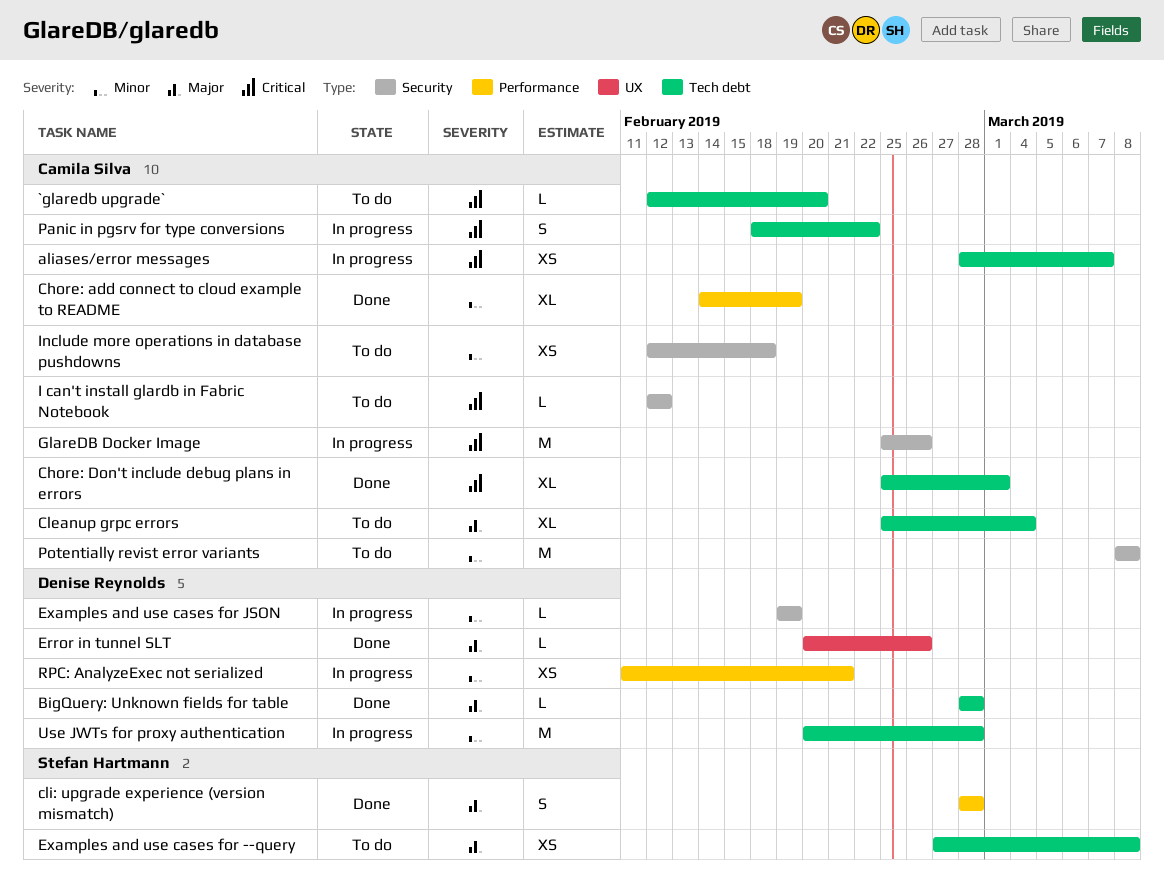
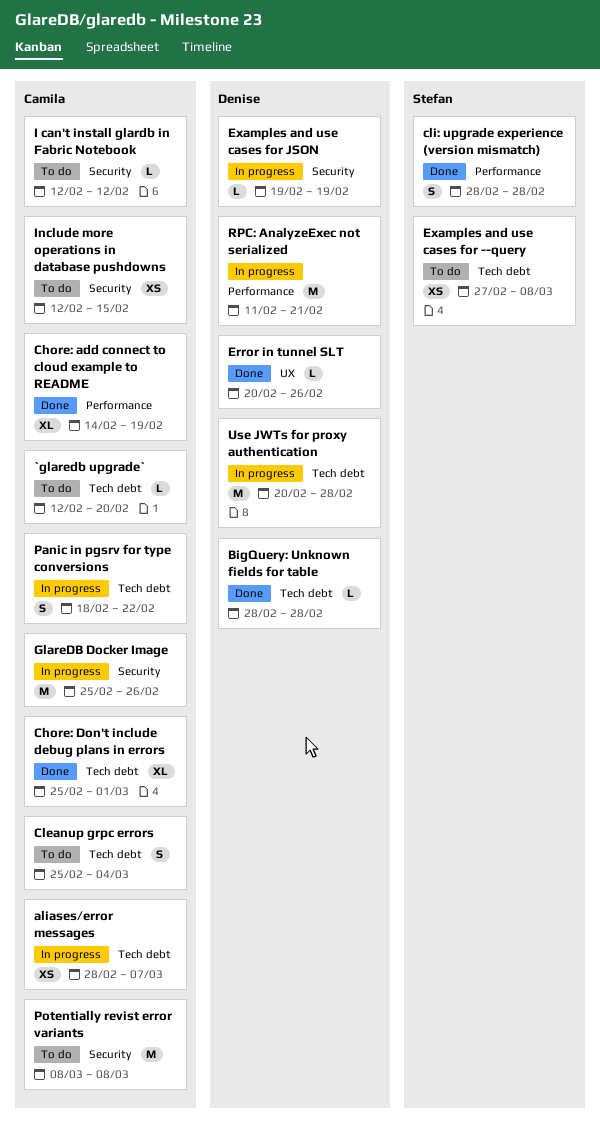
Cleanup grpc errors, estimate: XL -> S
Include more operations in database pushdowns, due: Feb 18 -> Feb 15
RPC: AnalyzeExec not serialized, estimate: XS -> M

